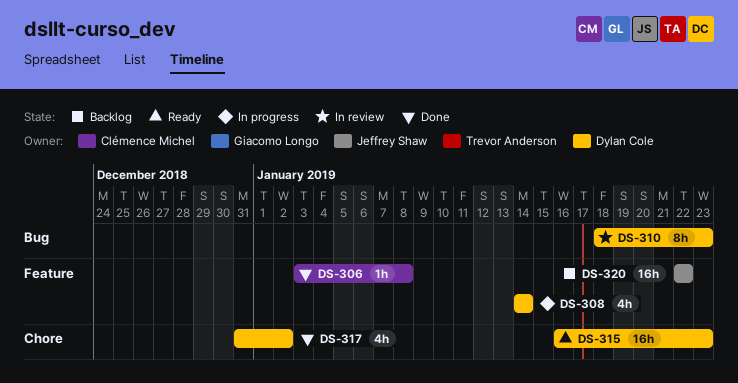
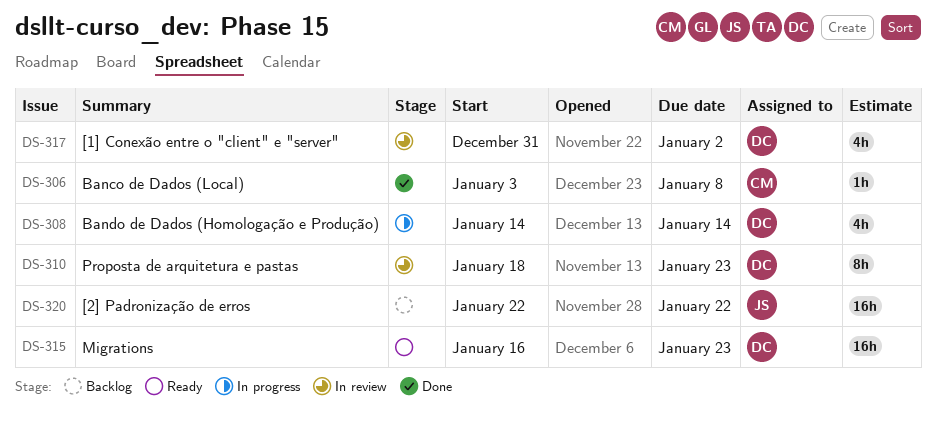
DS-317, status: Done -> In review

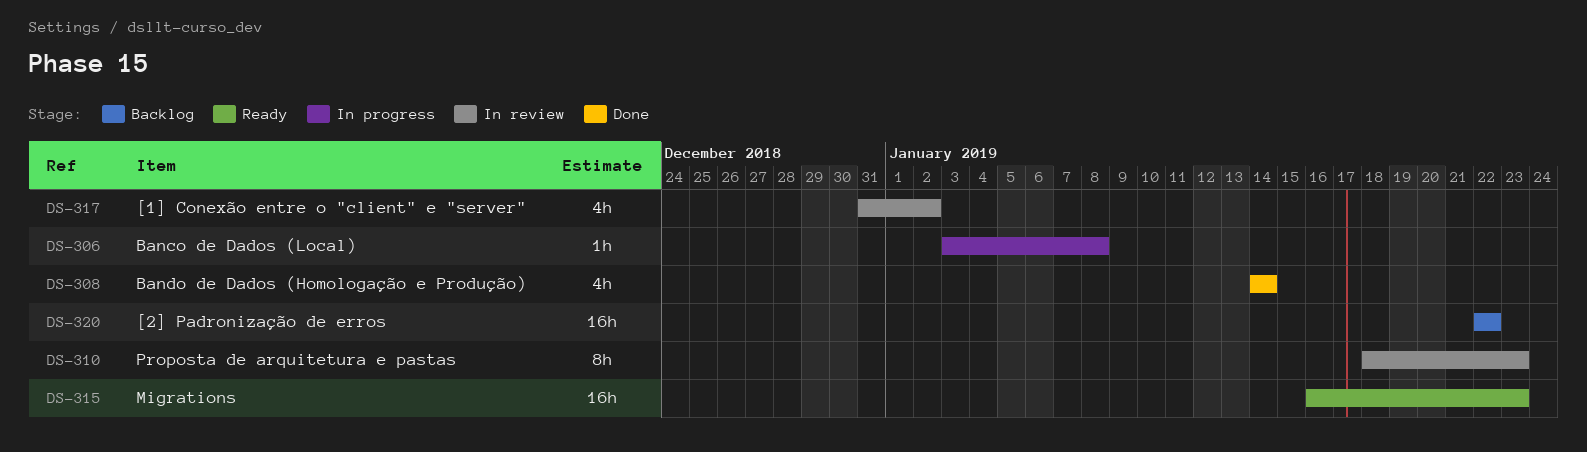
DS-306, status: Done -> In progress
DS-308, status: In progress -> Done

